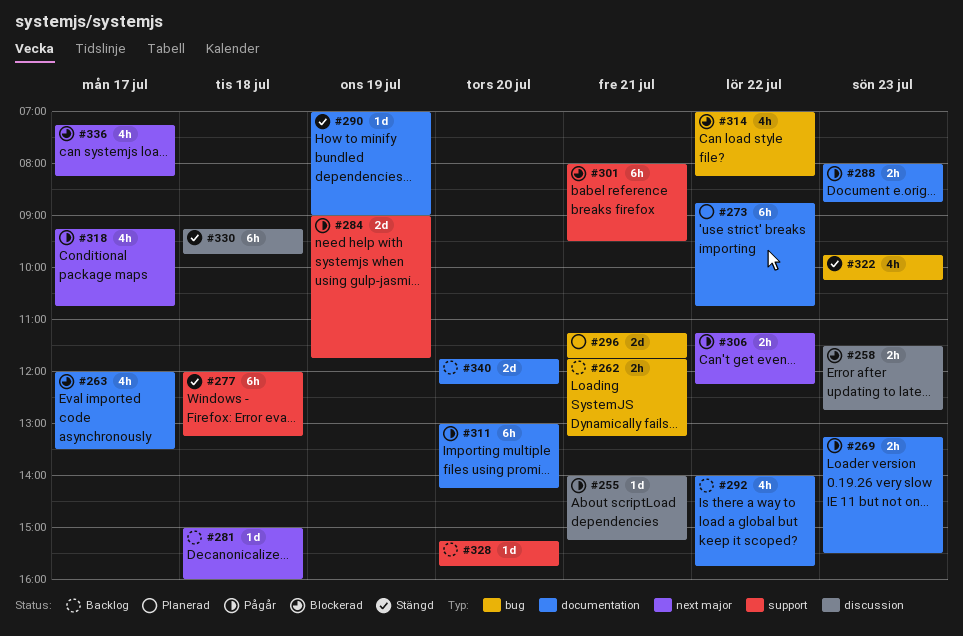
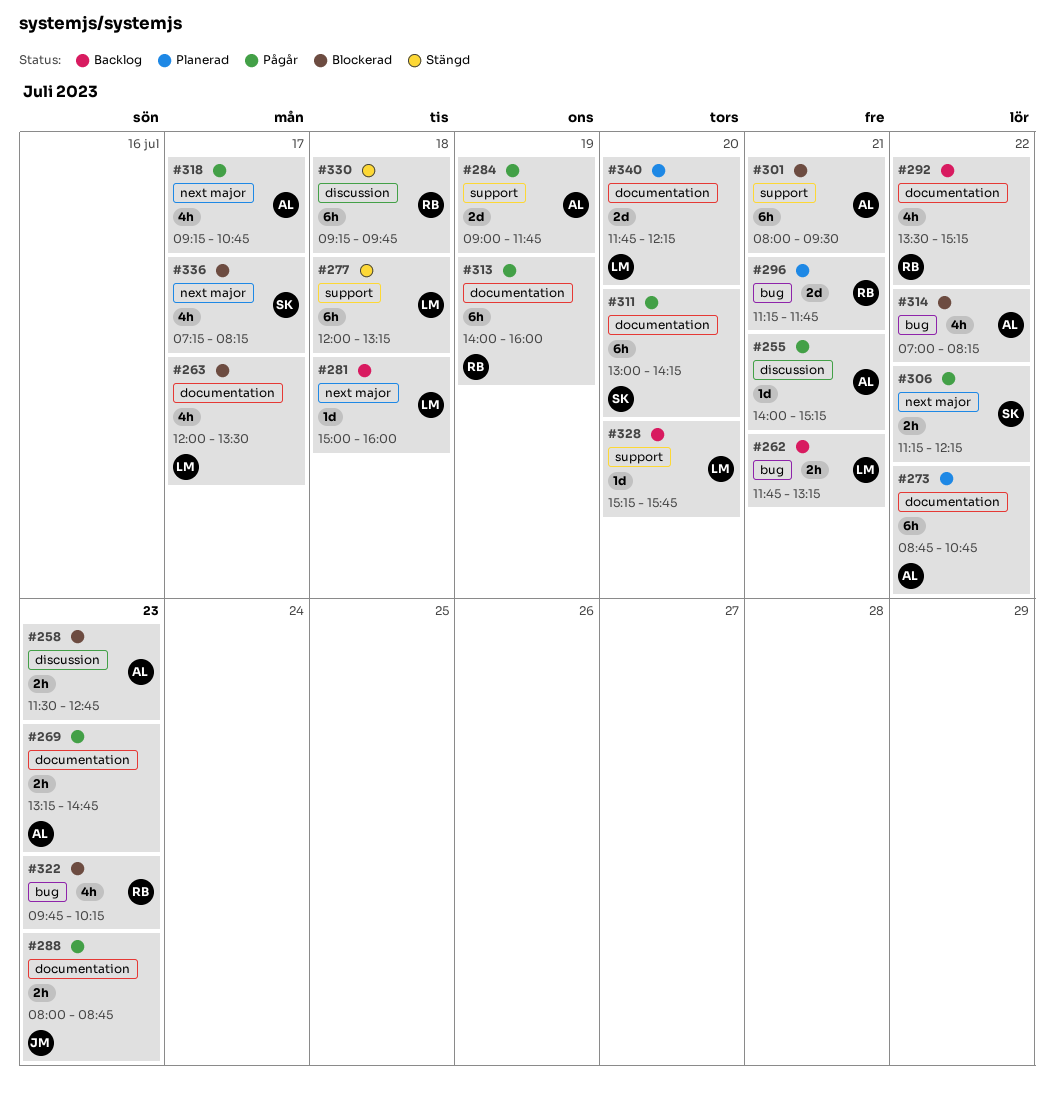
#269, ends: 15:30 -> 14:45
#290: present -> none
#292, begins: 14:00 -> 13:30
#292, ends: 15:45 -> 15:15
#313: none -> present
#322, status: Stängd -> Blockerad
#340, status: Backlog -> Planerad

